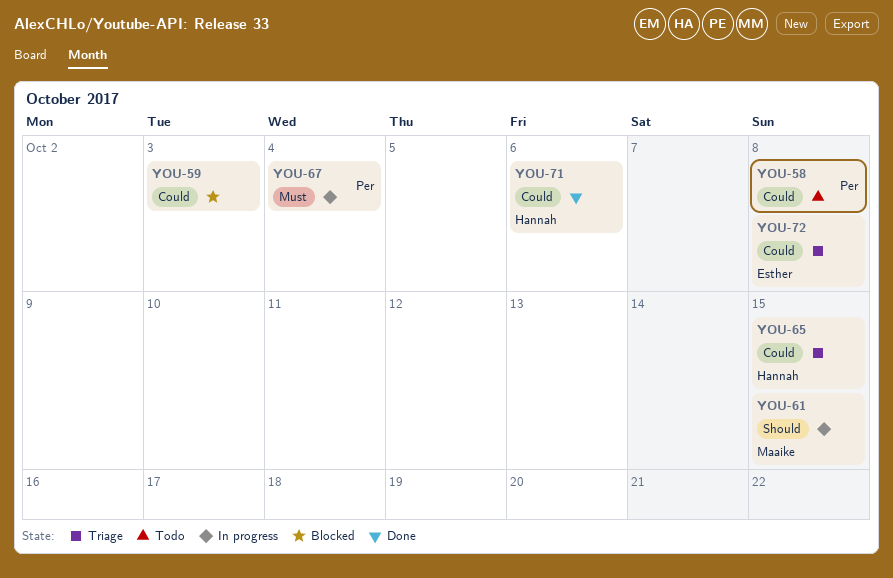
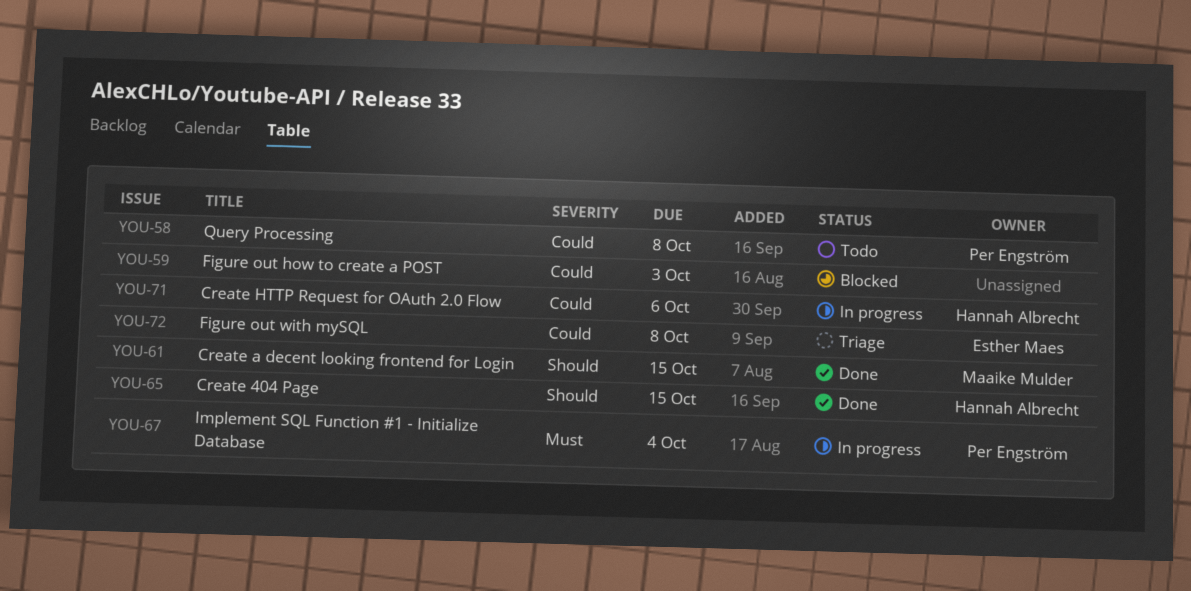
YOU-61, status: In progress -> Done
YOU-65, status: Triage -> Done
YOU-65, priority: Could -> Should
YOU-71, status: Done -> In progress

